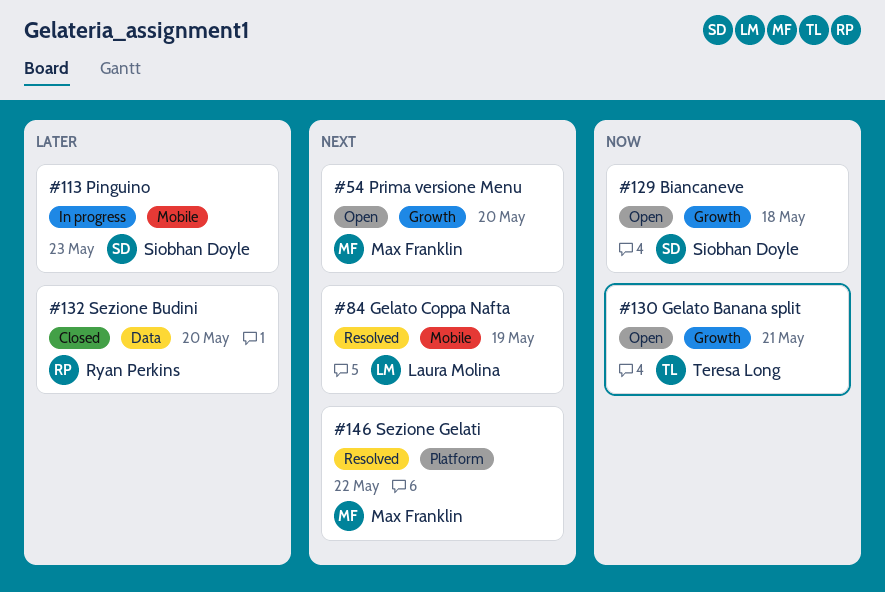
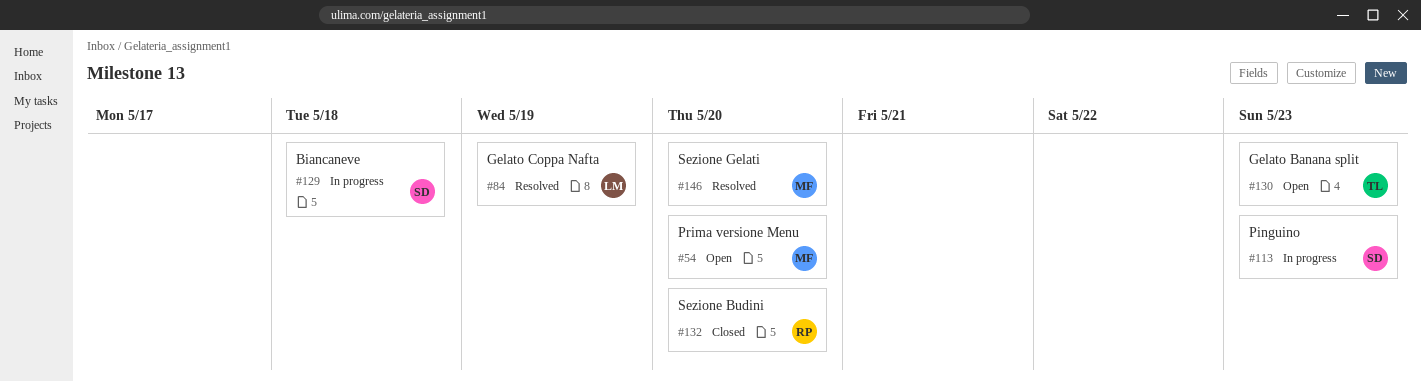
#129, status: Open -> In progress
#130, due: May 21 -> May 23
#146, due: May 22 -> May 20

